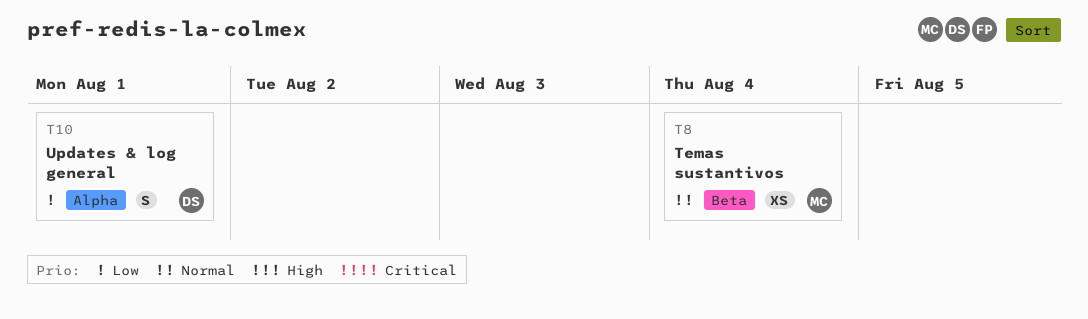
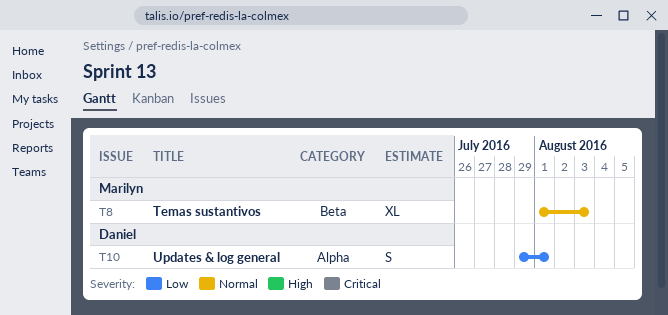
T8, estimate: XS -> XL
T8, due: Aug 4 -> Aug 3

